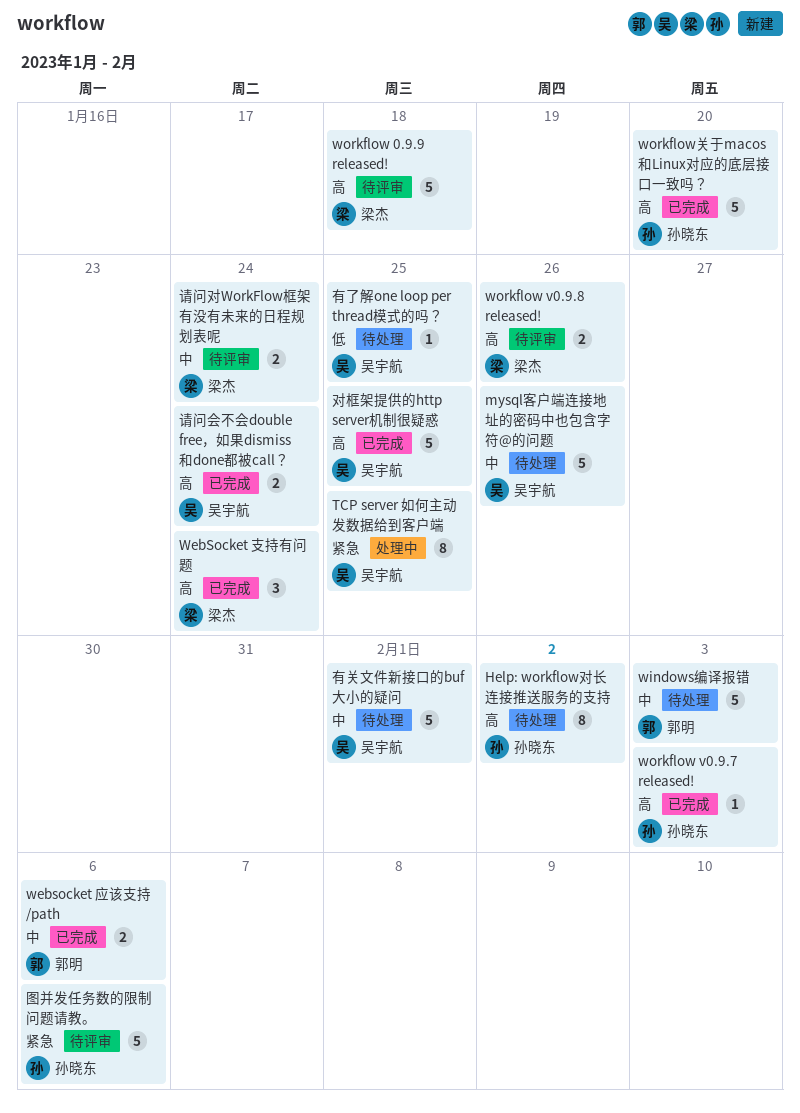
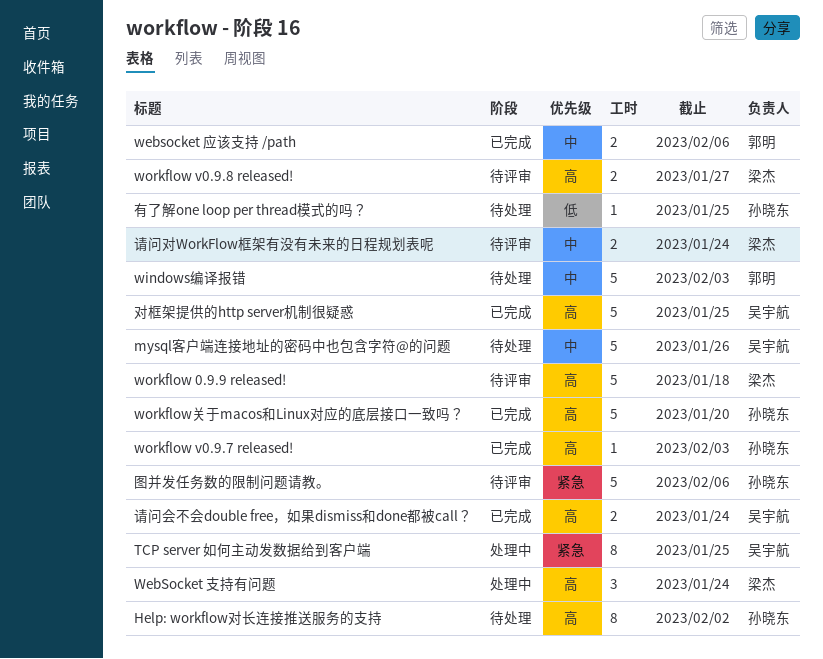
WebSocket 支持有问题, status: 已完成 -> 处理中
workflow v0.9.8 released!, due: Jan 26 -> Jan 27
有了解one loop per thread模式的吗？, owner: 吴宇航 -> 孙晓东
有关文件新接口的buf大小的疑问: present -> none

